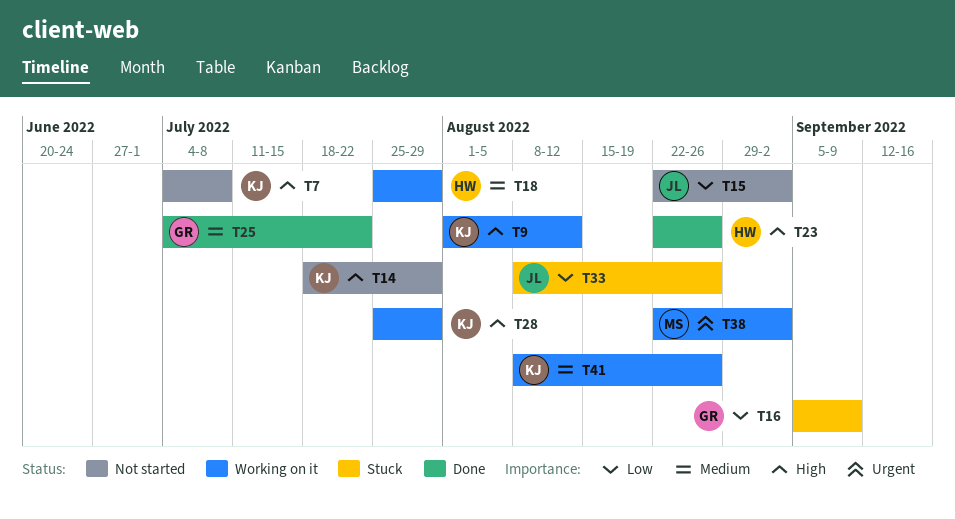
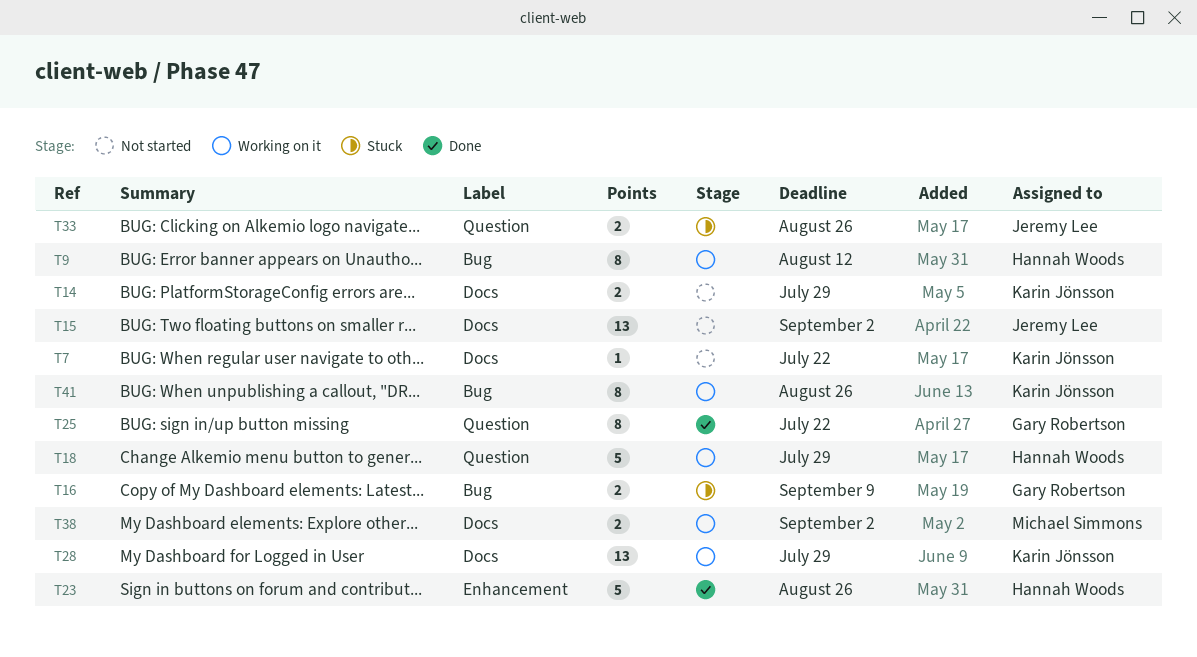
T7, due: Jul 8 -> Jul 22
T9, owner: Karin Jönsson -> Hannah Woods

